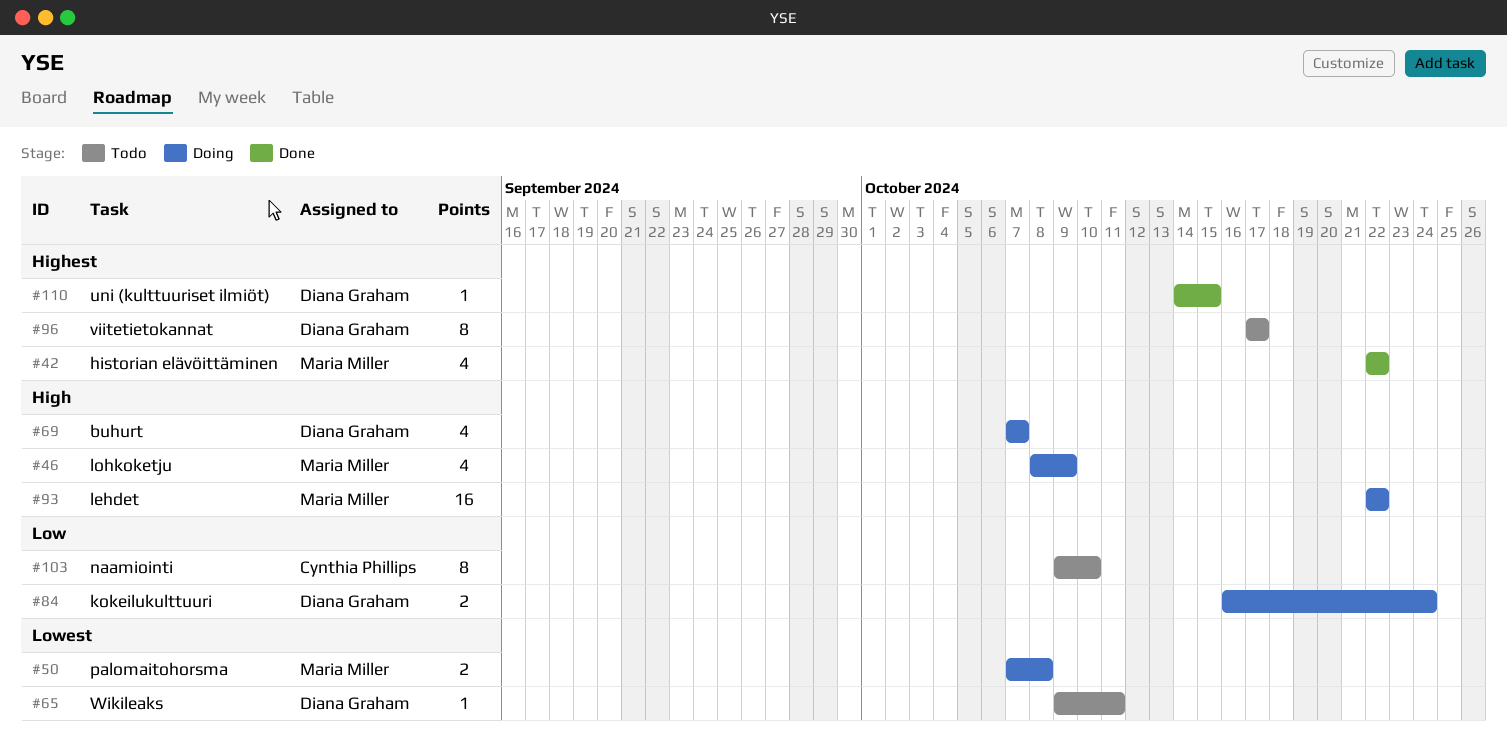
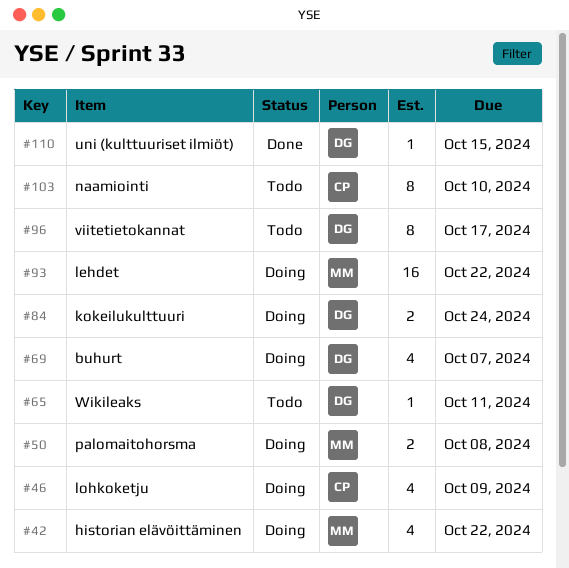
#42, status: Done -> Doing
#46, owner: Maria Miller -> Cynthia Phillips

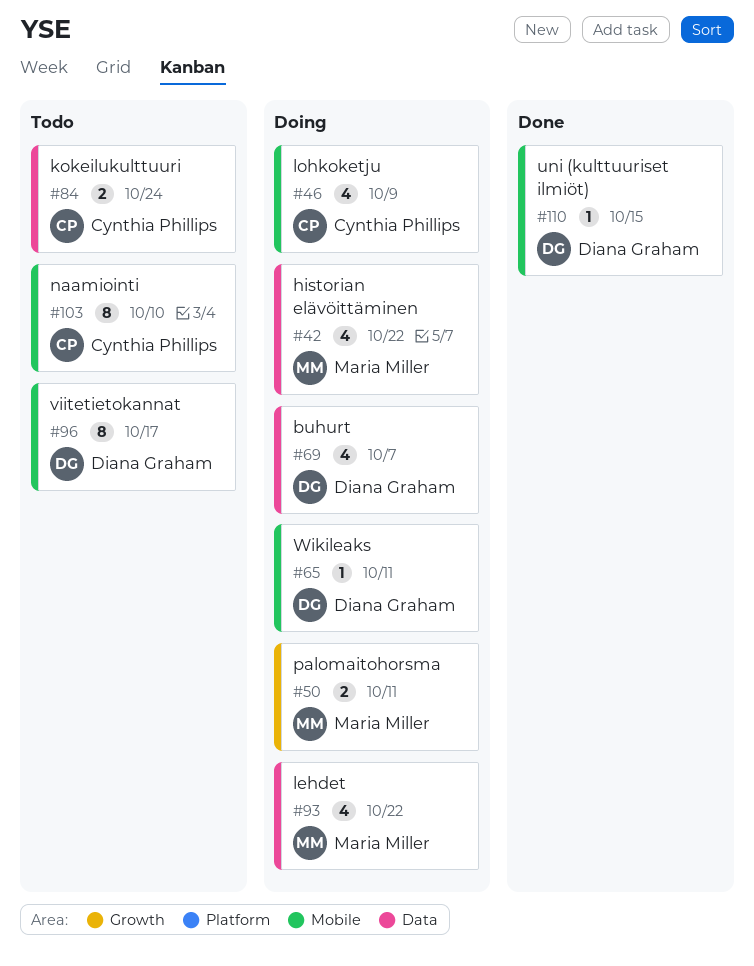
#50, due: Oct 8 -> Oct 11
#65, status: Todo -> Doing
#84, status: Doing -> Todo
#84, owner: Diana Graham -> Cynthia Phillips
#93, estimate: 16 -> 4

